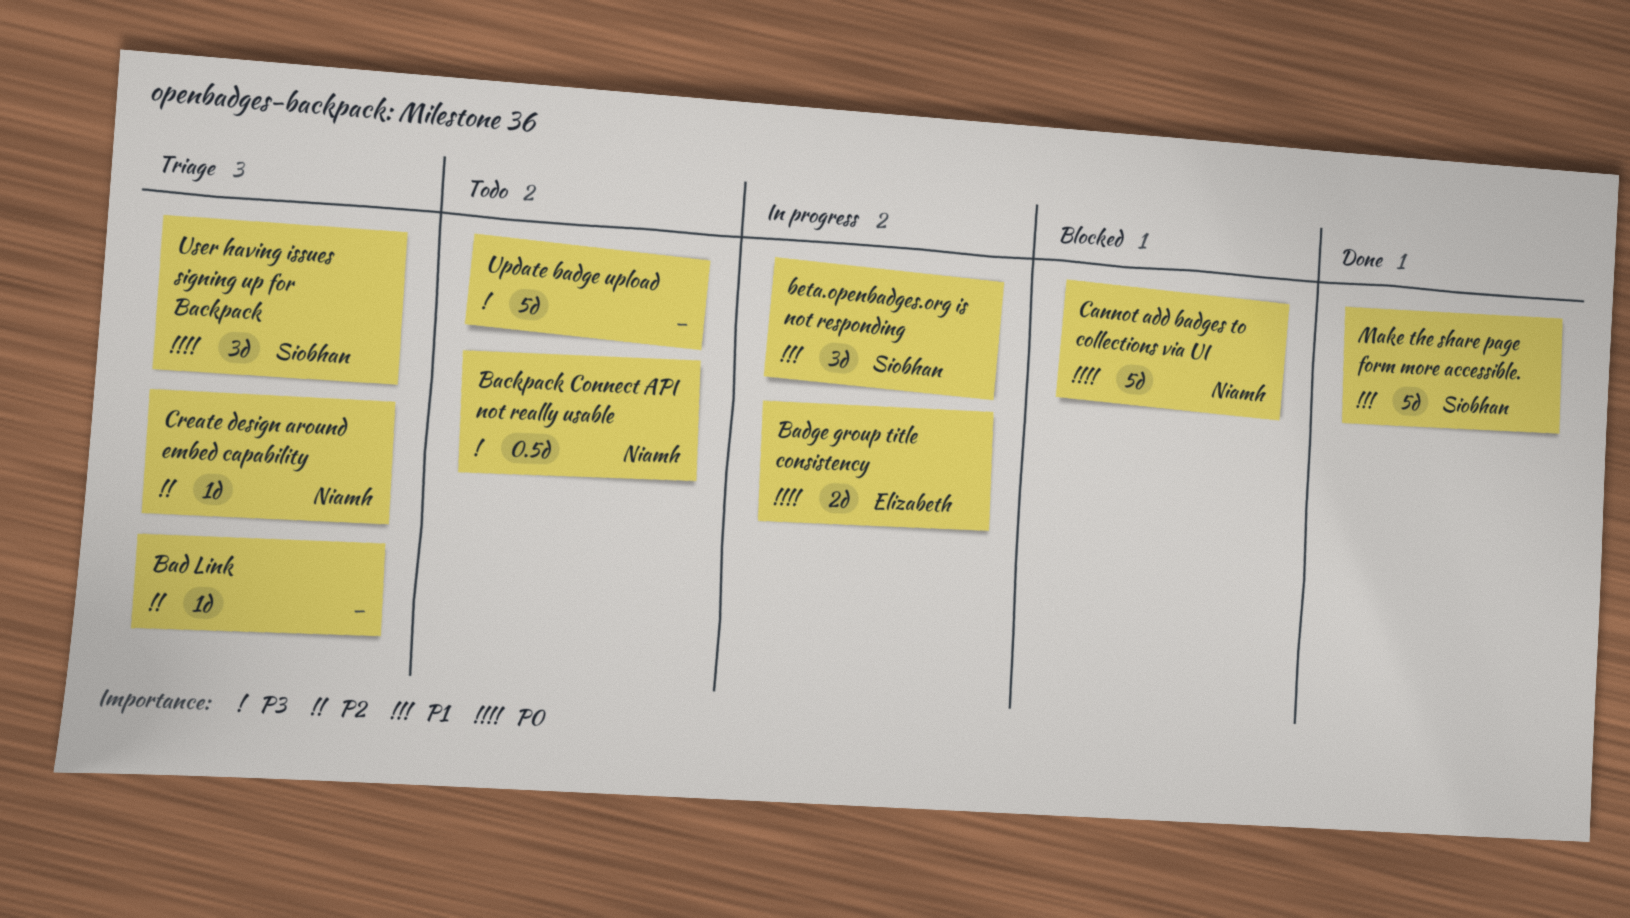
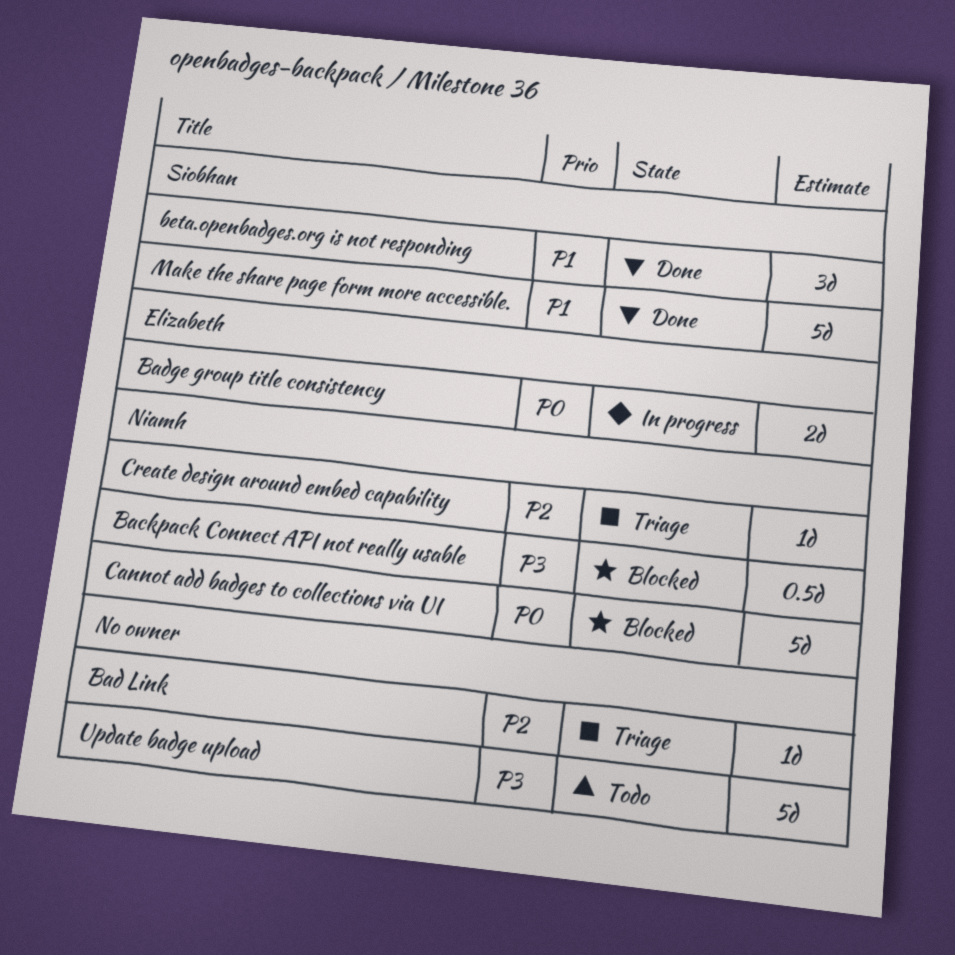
Backpack Connect API not really usable, status: Todo -> Blocked
beta.openbadges.org is not responding, status: In progress -> Done
User having issues signing up for Backpack: present -> none

